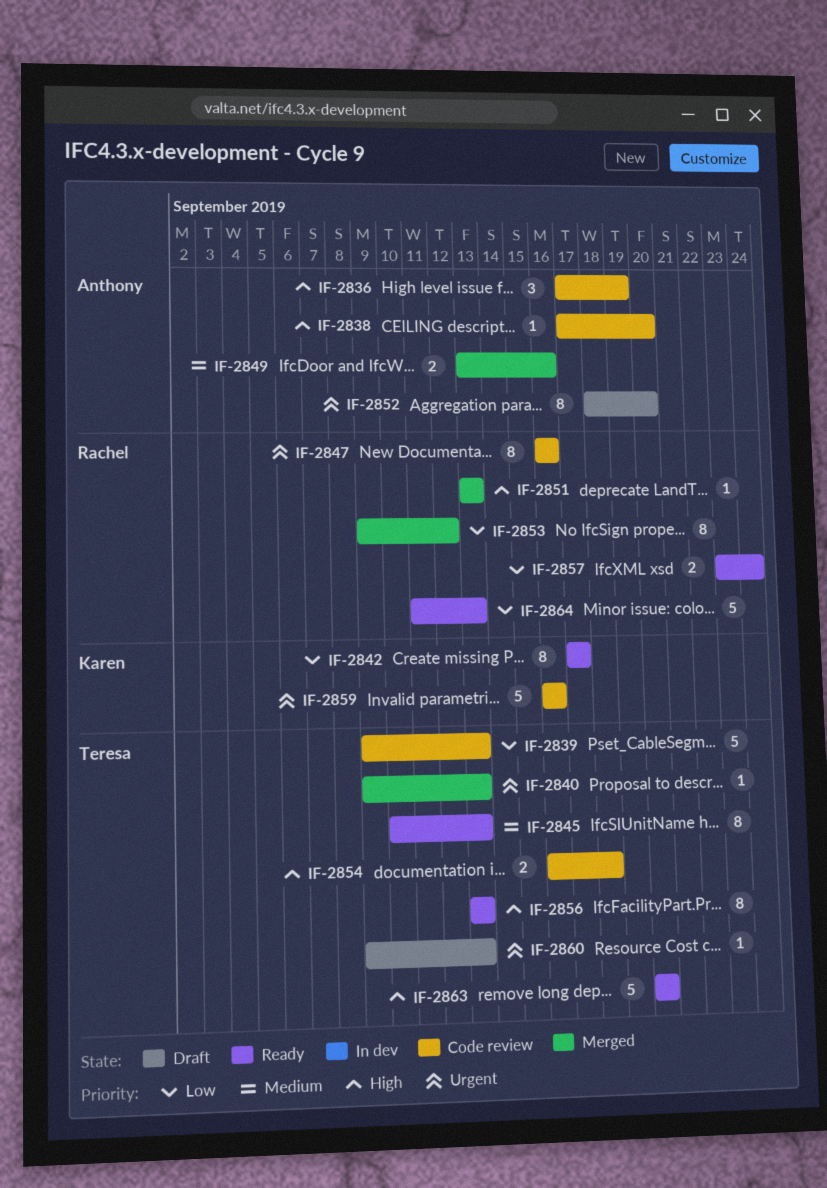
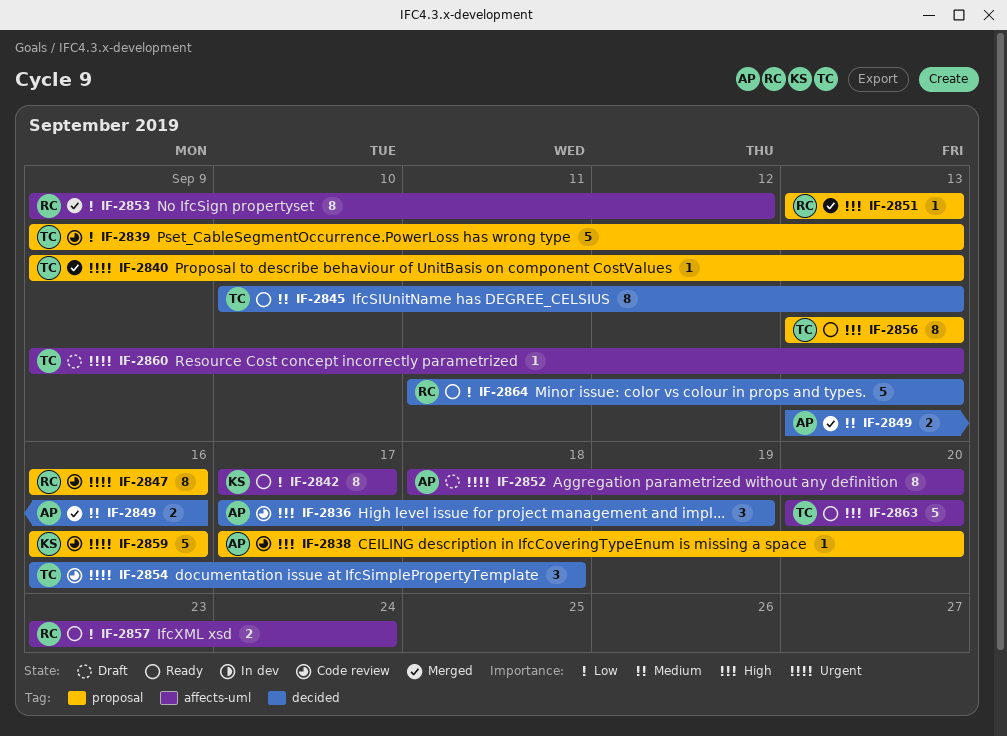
IF-2854, priority: High -> Urgent
IF-2854, estimate: 2 -> 3

